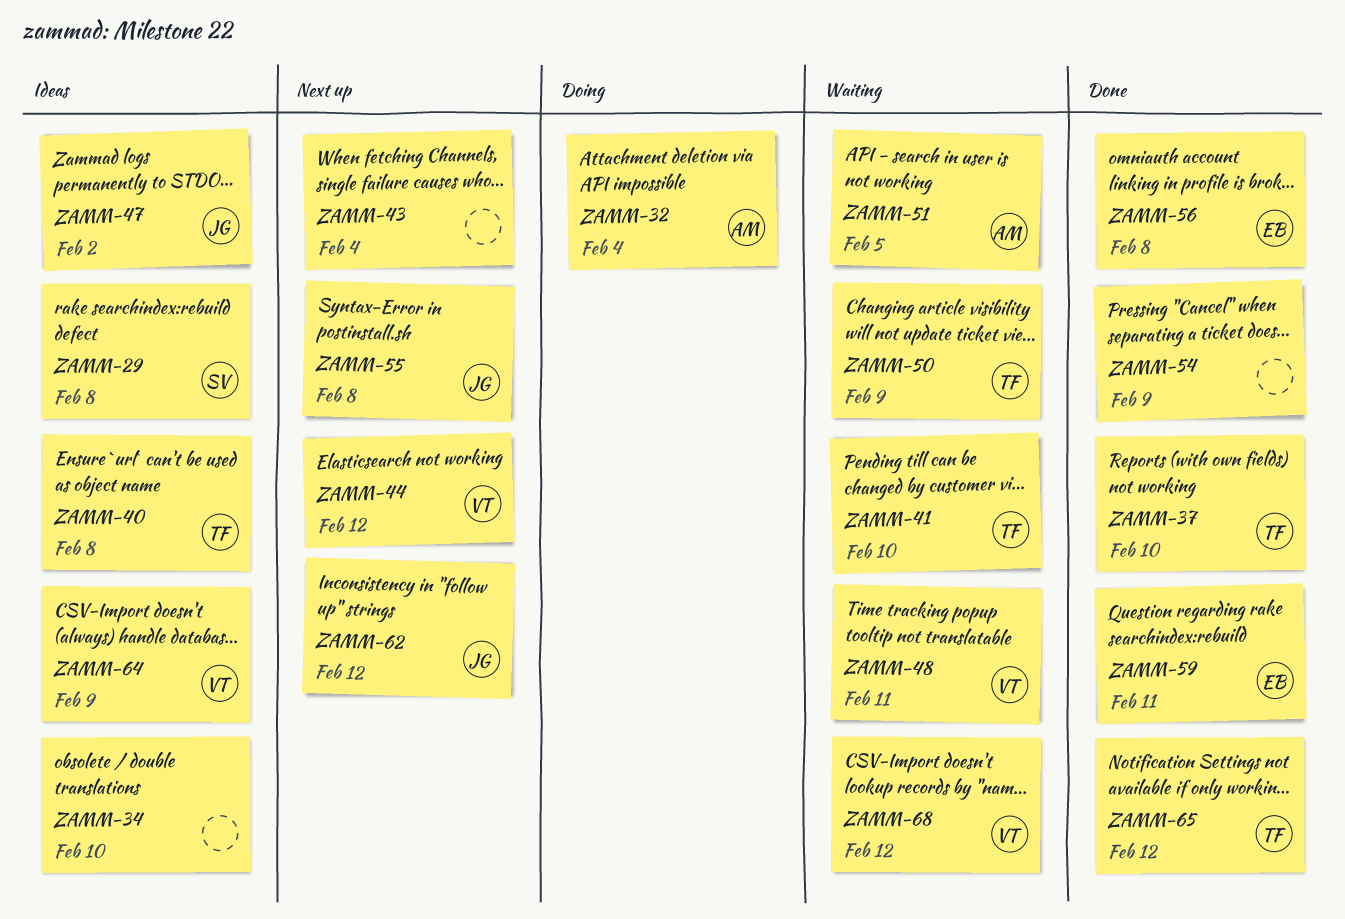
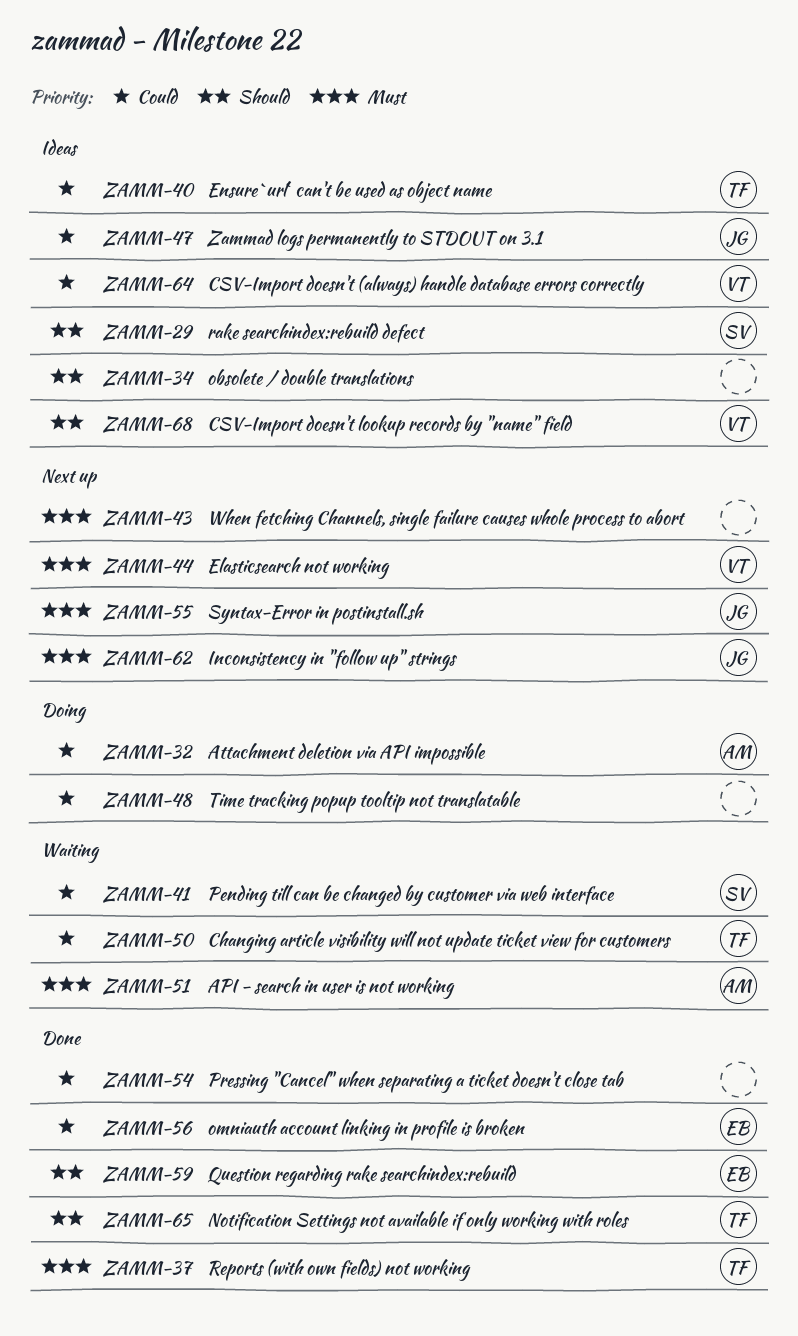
ZAMM-41, owner: TF -> SV
ZAMM-48, status: Waiting -> Doing
ZAMM-48, owner: VT -> none
ZAMM-68, status: Waiting -> Ideas

